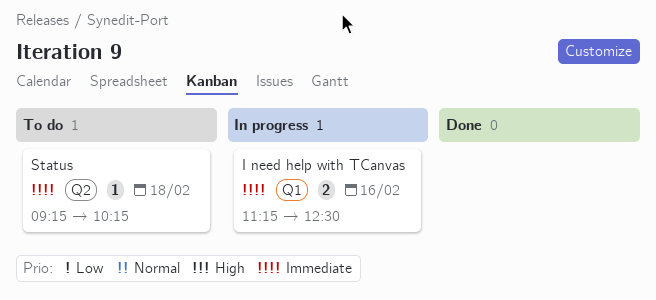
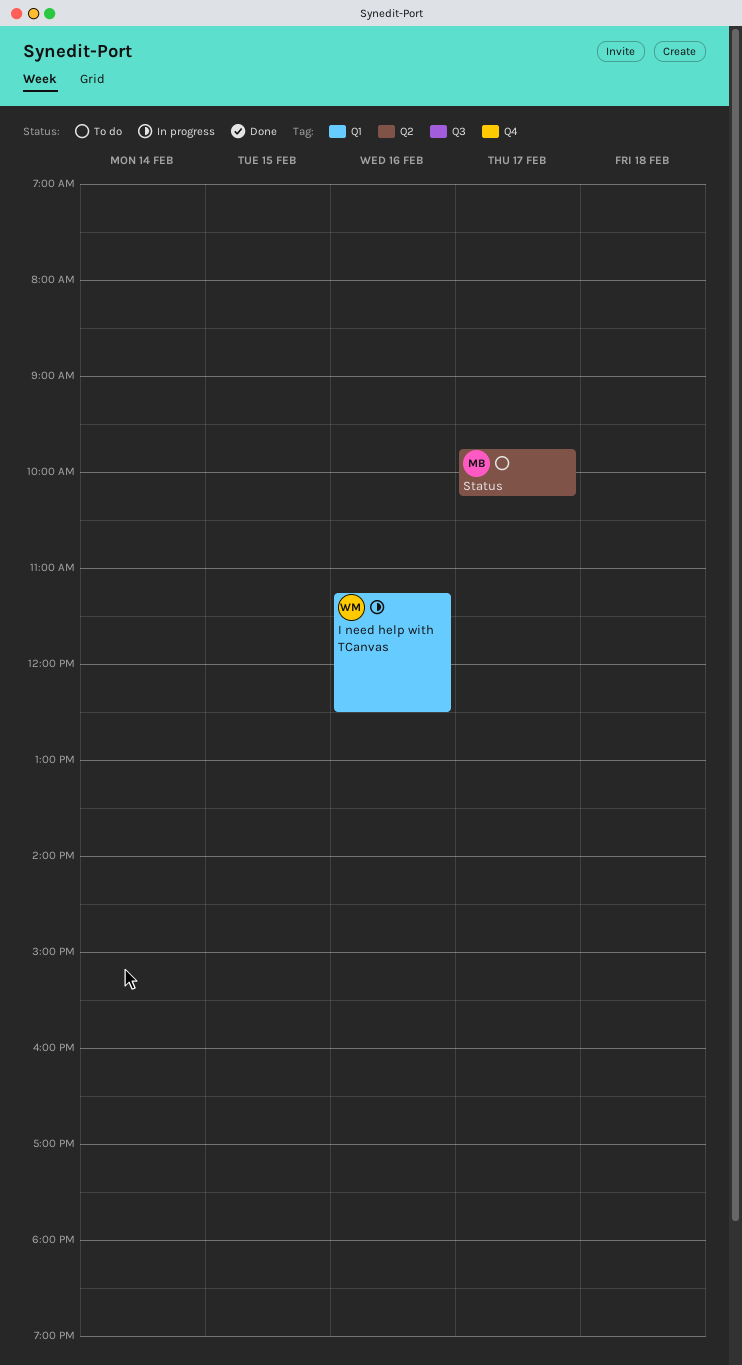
Status, day: Feb 18 -> Feb 17
Status, begins: 09:15 -> 09:45

